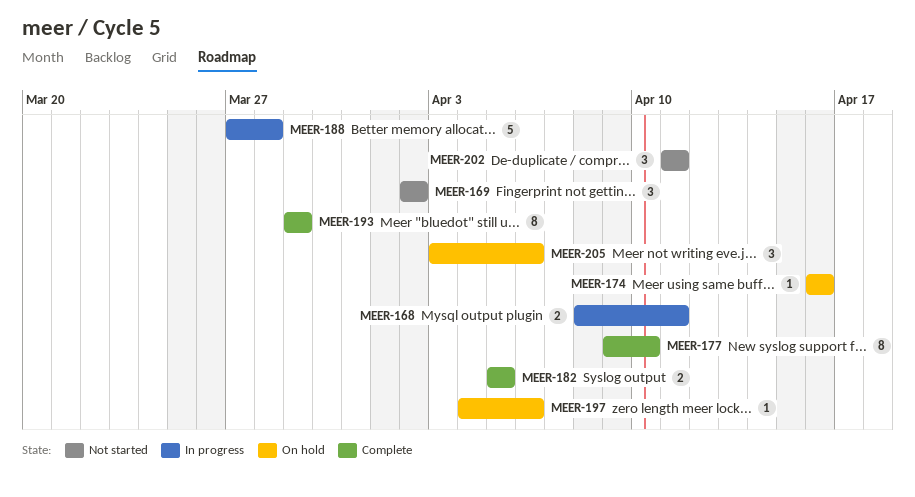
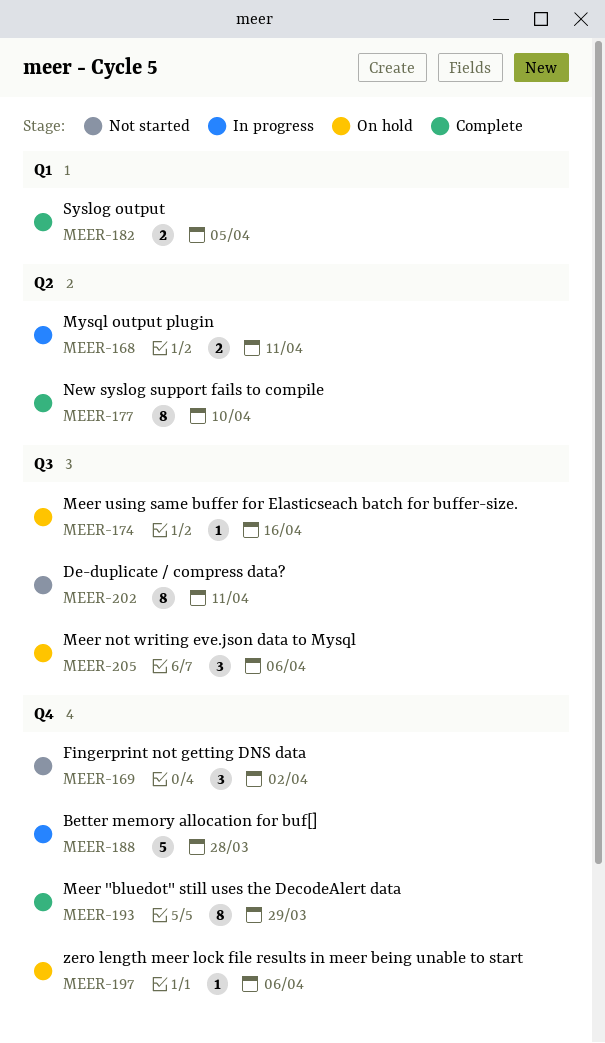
MEER-202, estimate: 3 -> 8

